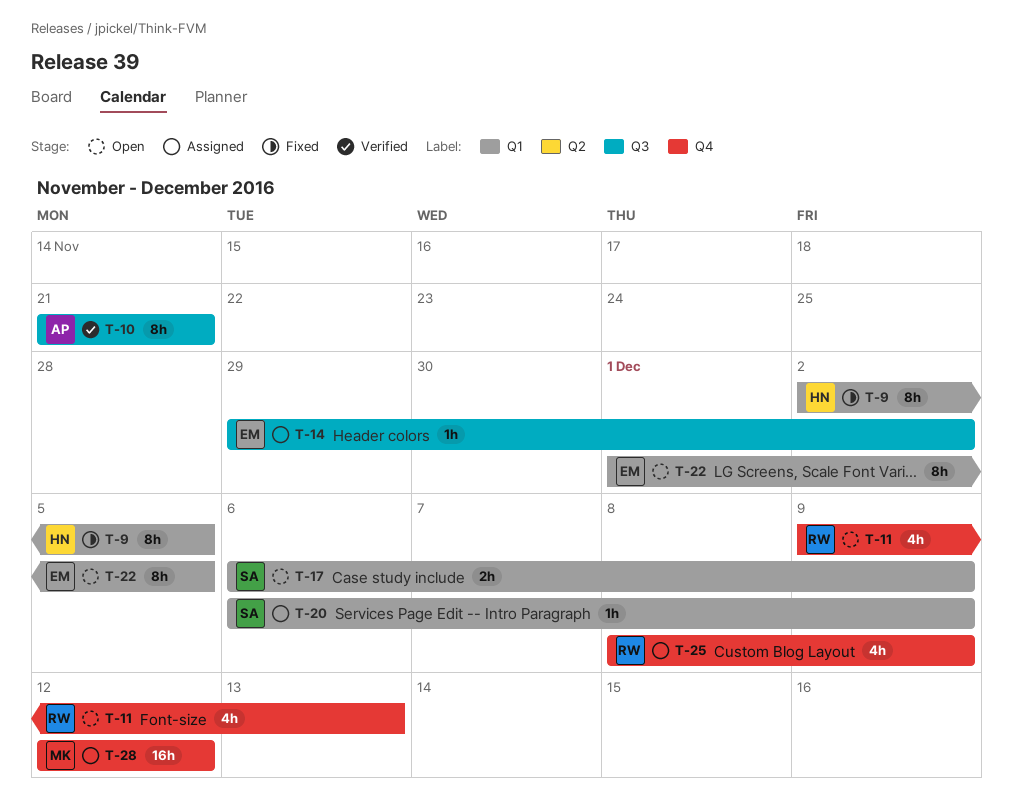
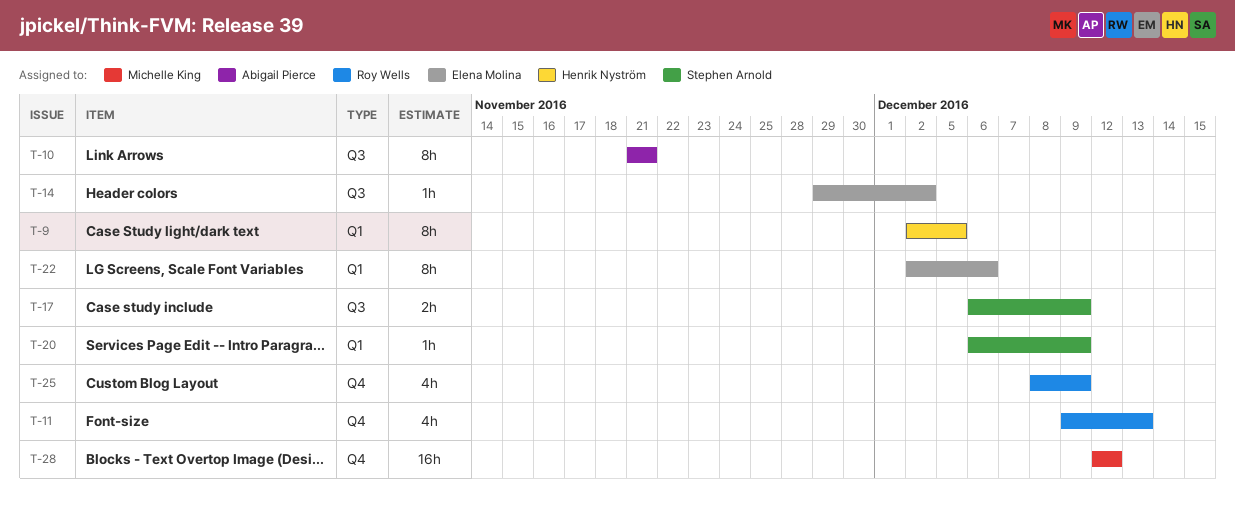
T-17, label: Q1 -> Q3
T-22, start: Dec 1 -> Dec 2
T-22, due: Dec 5 -> Dec 6

